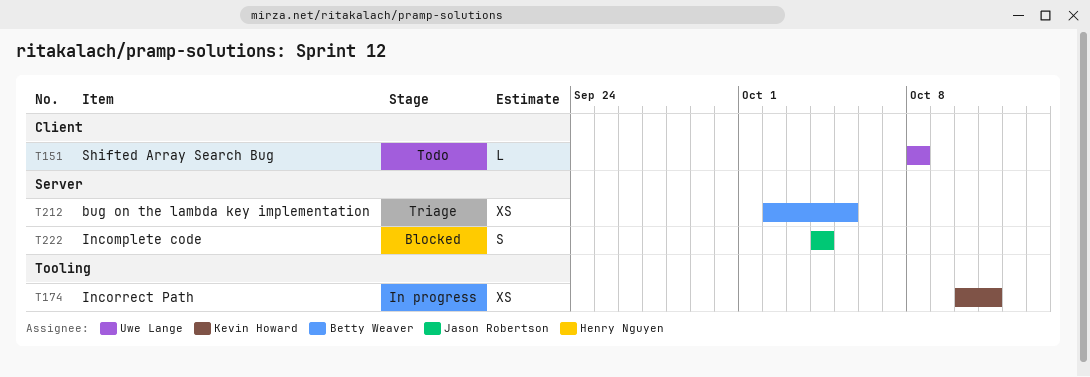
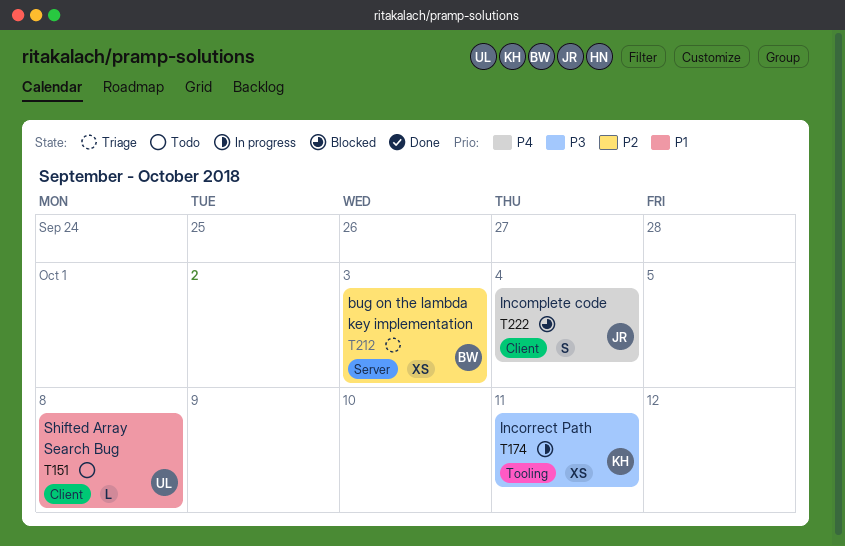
T212, due: Oct 5 -> Oct 3
T222, label: Server -> Client

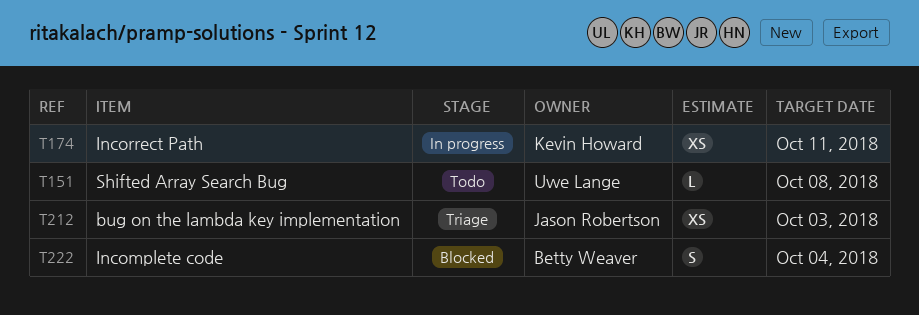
T212, owner: Betty Weaver -> Jason Robertson
T222, owner: Jason Robertson -> Betty Weaver

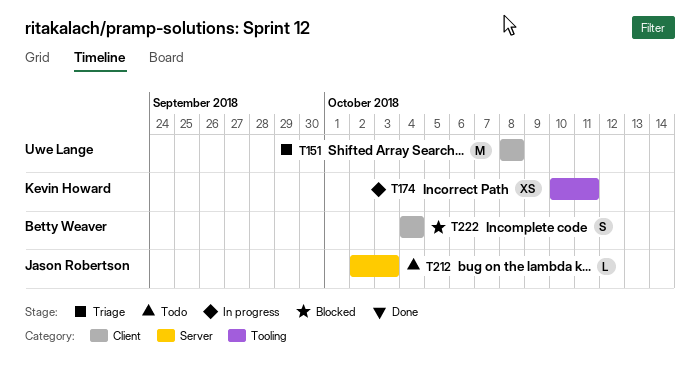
T151, status: Todo -> Triage
T151, estimate: L -> M
T212, status: Triage -> Todo
T212, estimate: XS -> L

